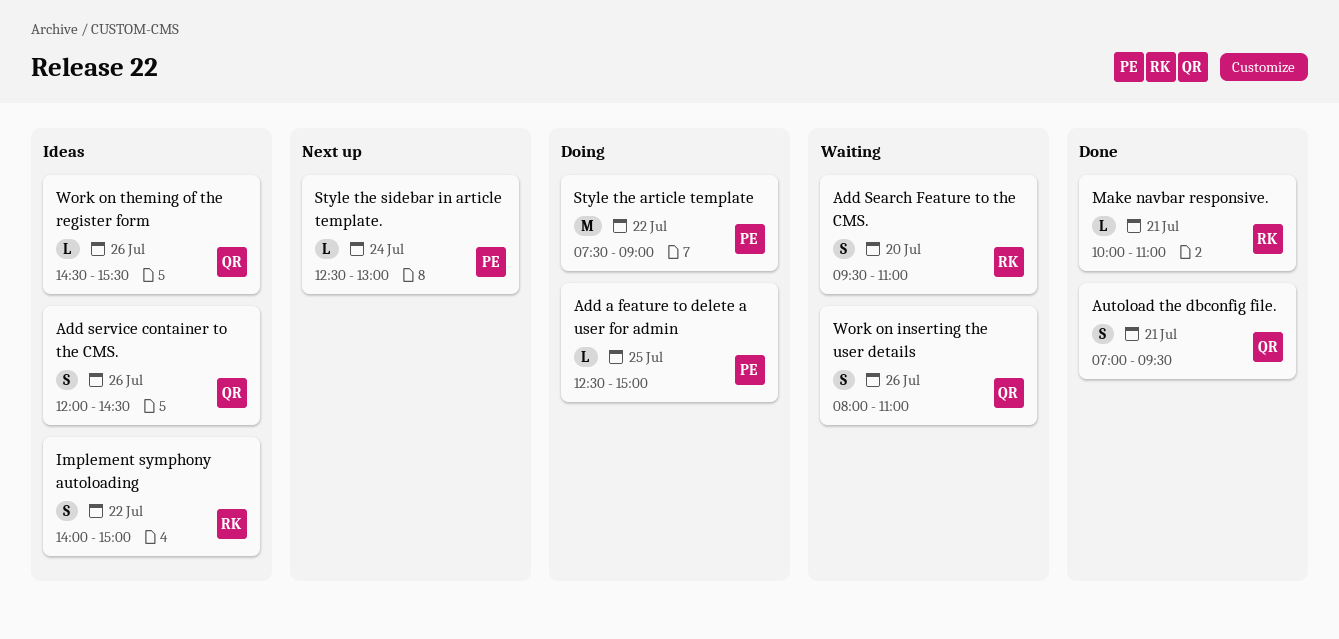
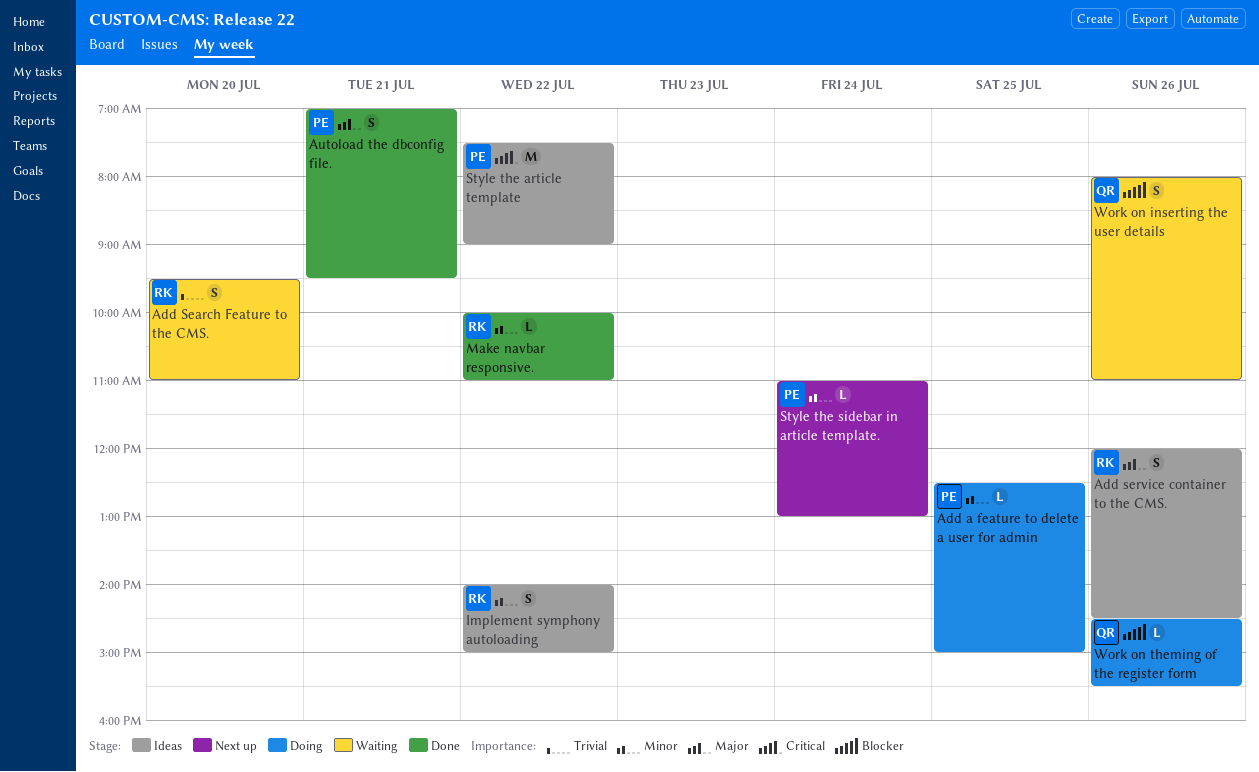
Add service container to the CMS., owner: QR -> RK
Autoload the dbconfig file., owner: QR -> PE
Make navbar responsive., day: Jul 21 -> Jul 22
Style the article template, status: Doing -> Ideas
Style the sidebar in article template., begins: 12:30 -> 11:00
Work on theming of the register form, status: Ideas -> Doing

